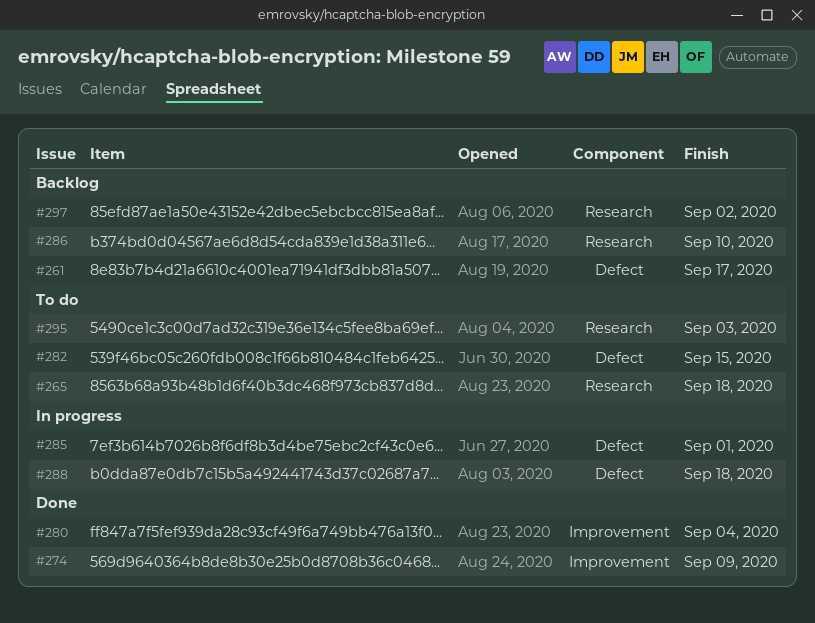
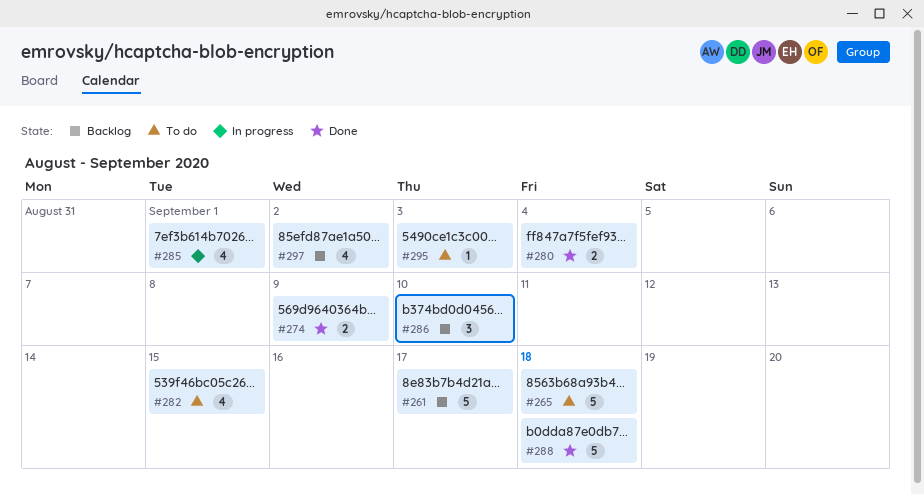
#288, status: In progress -> Done

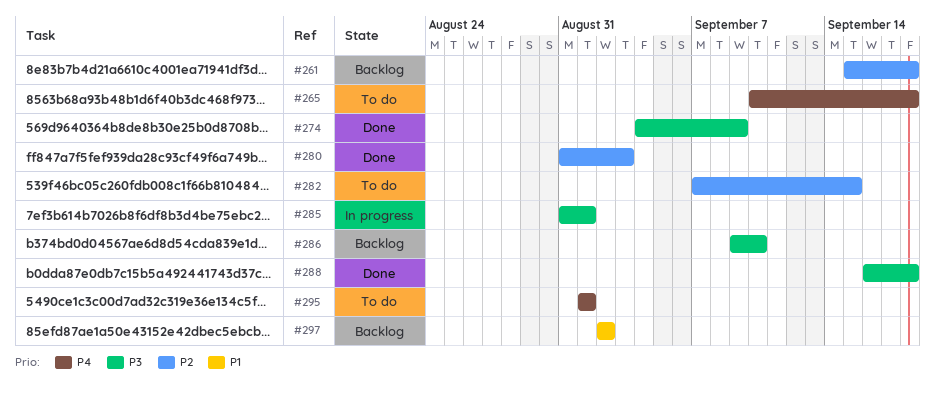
#261, due: Sep 17 -> Sep 18
#280, due: Sep 4 -> Sep 3
#295, due: Sep 3 -> Sep 1

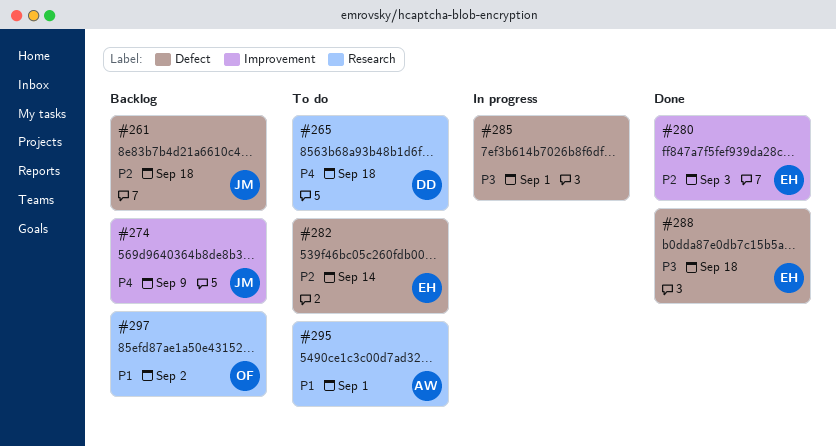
#274, status: Done -> Backlog
#274, priority: P3 -> P4
#282, due: Sep 15 -> Sep 14
#286: present -> none
#295, priority: P4 -> P1

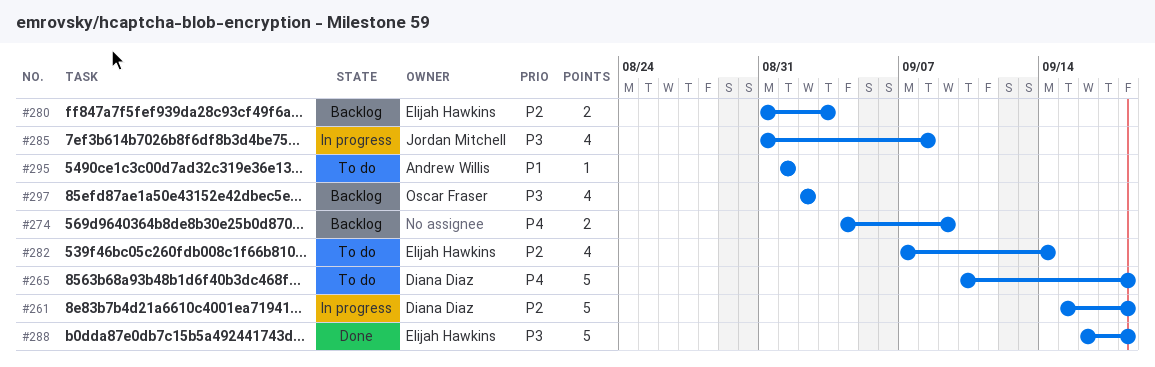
#261, status: Backlog -> In progress
#261, owner: Jordan Mitchell -> Diana Diaz
#274, owner: Jordan Mitchell -> none
#280, status: Done -> Backlog
#285, owner: none -> Jordan Mitchell
#285, due: Sep 1 -> Sep 8
#297, priority: P1 -> P3

